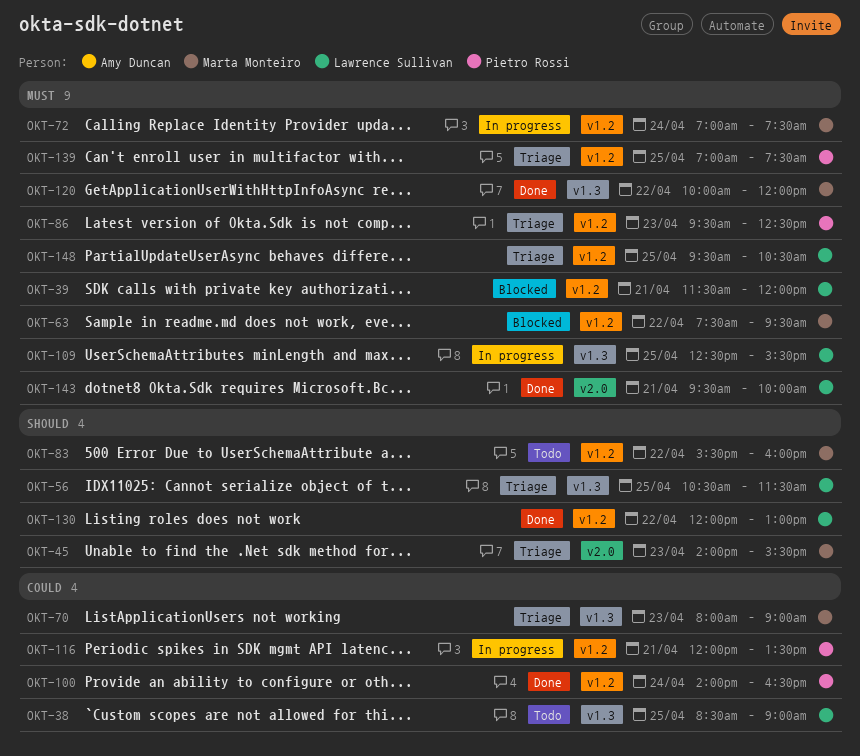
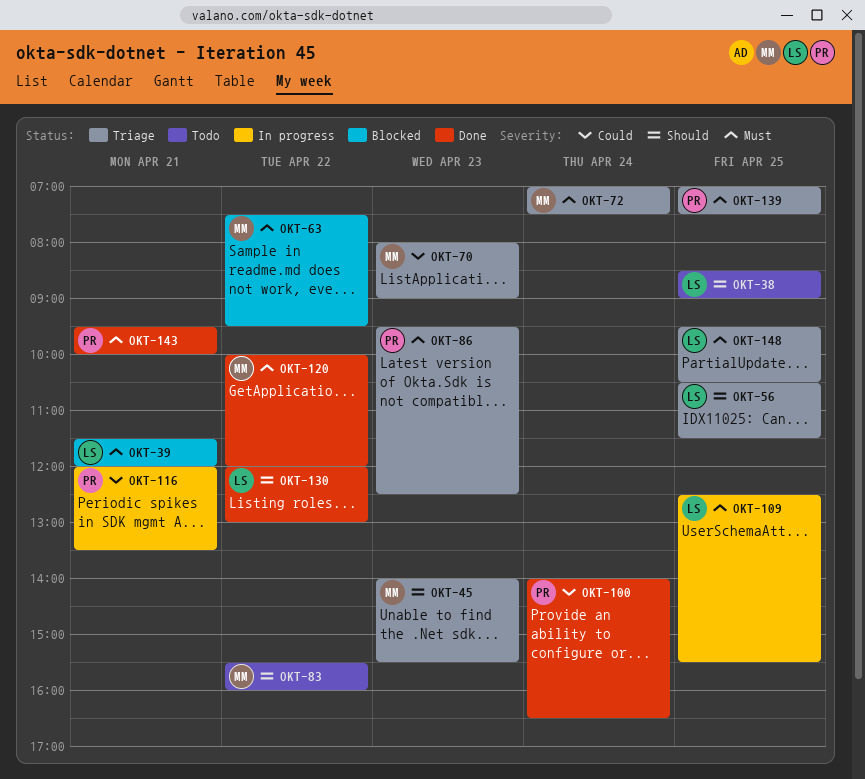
OKT-38, priority: Could -> Should
OKT-72, status: In progress -> Triage
OKT-143, owner: Lawrence Sullivan -> Pietro Rossi

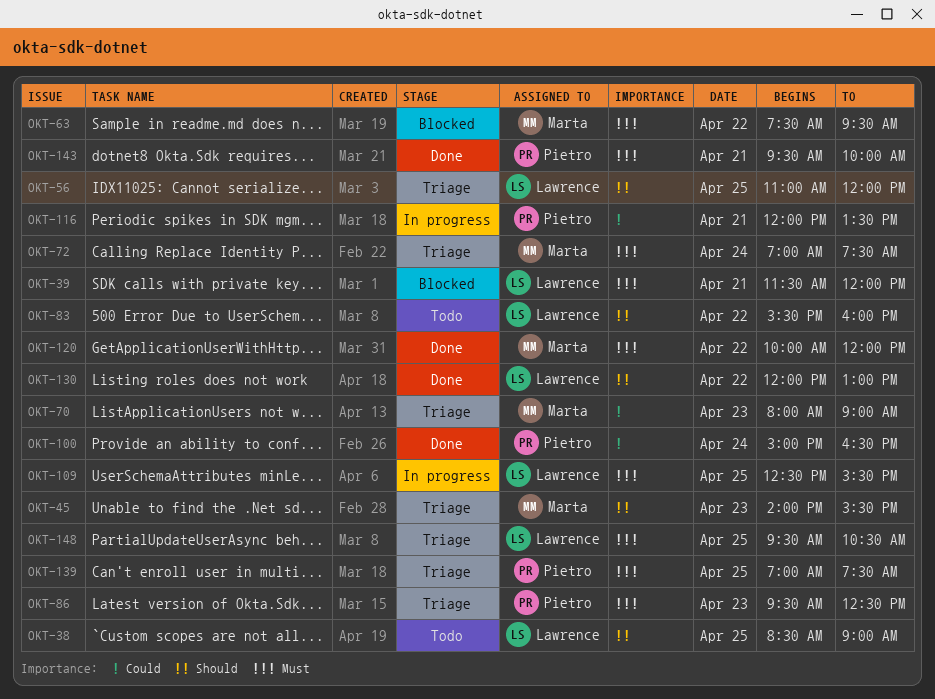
OKT-56, begins: 10:30 -> 11:00
OKT-56, ends: 11:30 -> 12:00
OKT-83, owner: Marta -> Lawrence
OKT-100, begins: 14:00 -> 15:00

